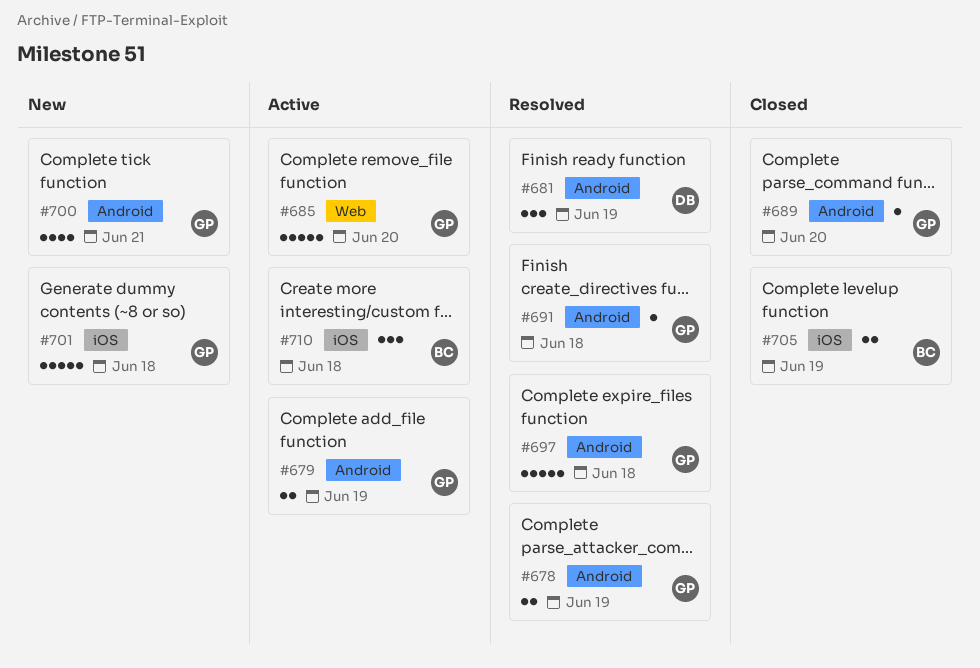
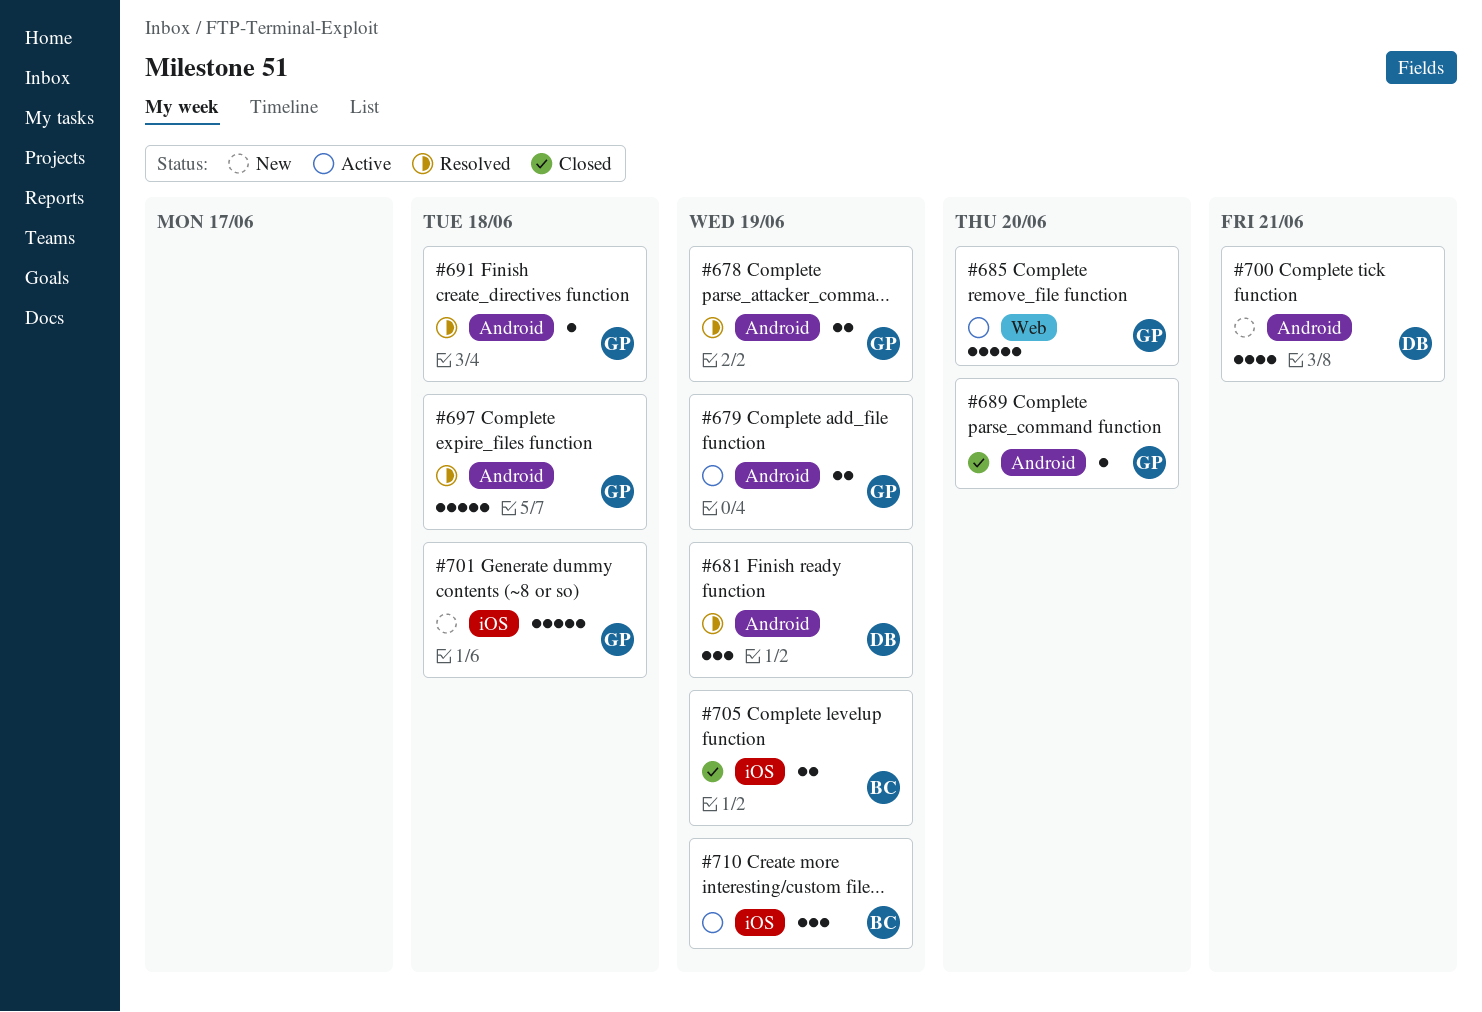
#700, owner: GP -> DB
#710, due: Jun 18 -> Jun 19

